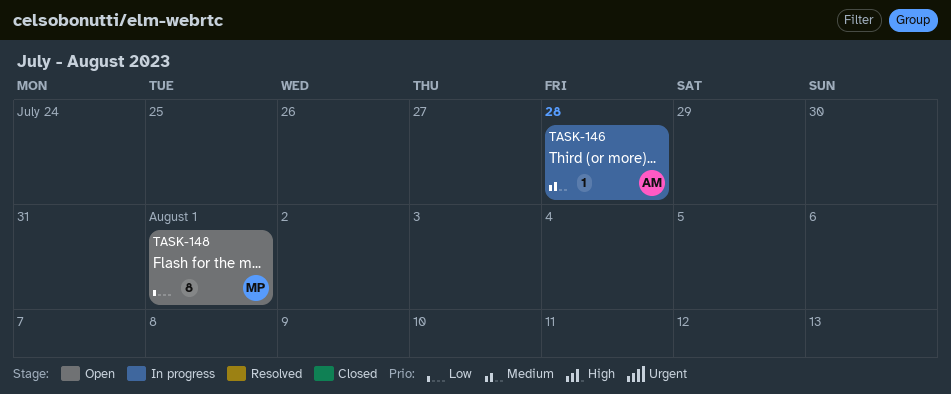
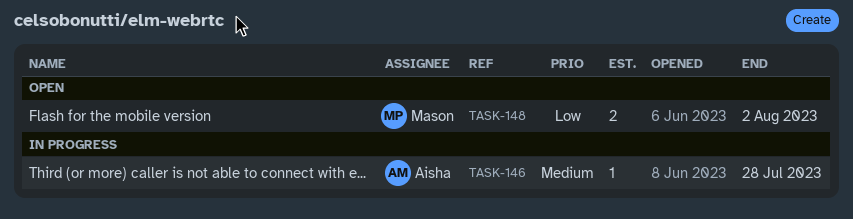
TASK-148, estimate: 8 -> 2
TASK-148, due: Aug 1 -> Aug 2

